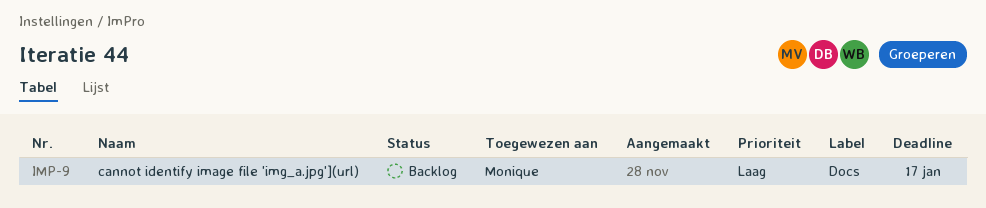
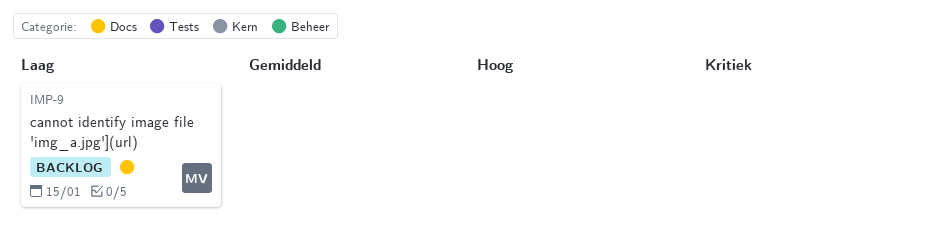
IMP-9, due: Jan 17 -> Jan 15

